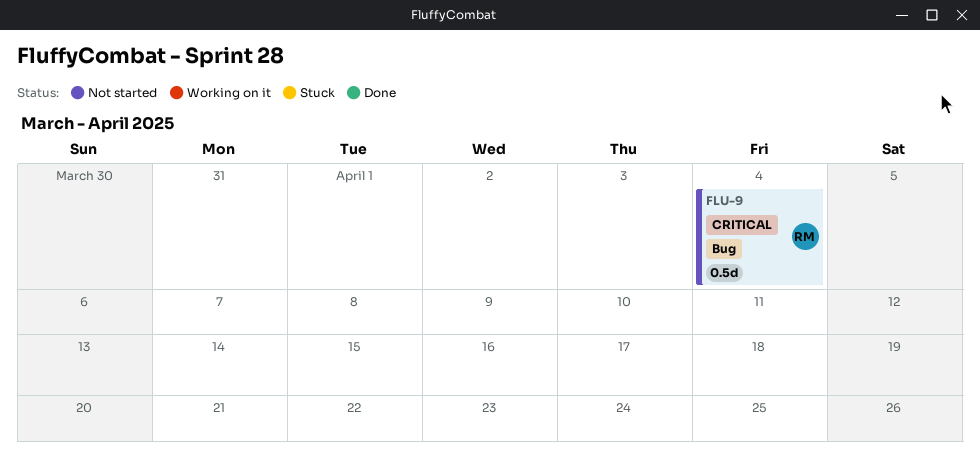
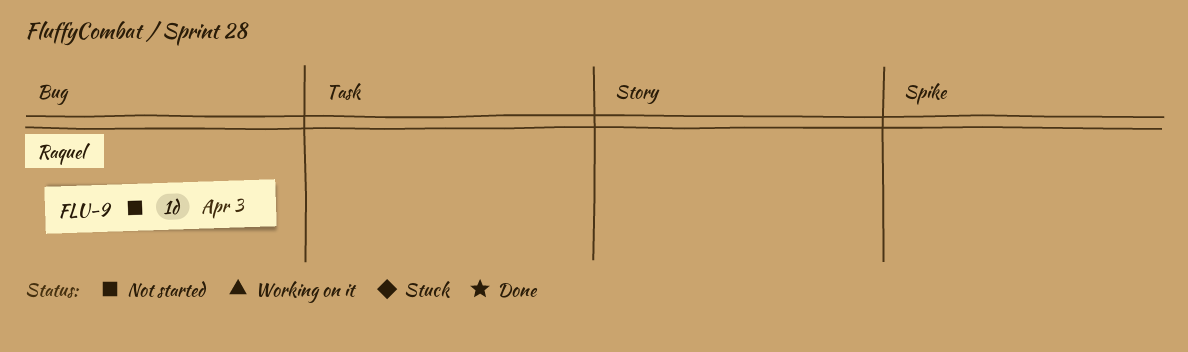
FLU-9, estimate: 0.5d -> 1d
FLU-9, due: Apr 4 -> Apr 3

